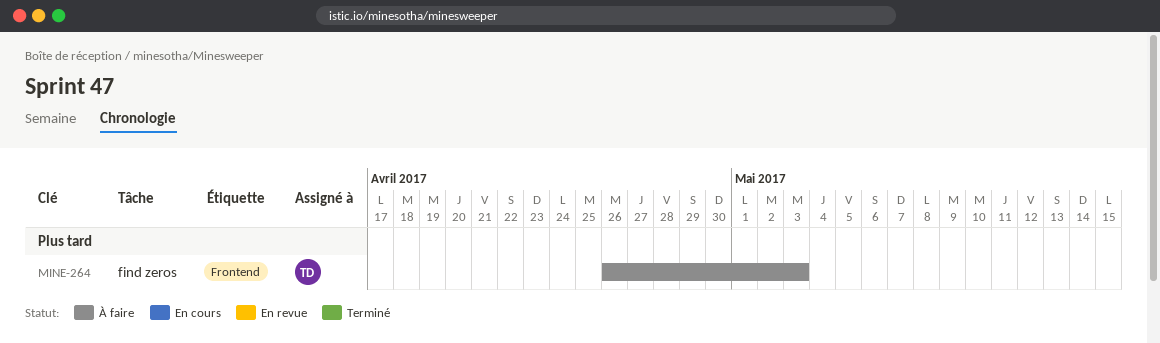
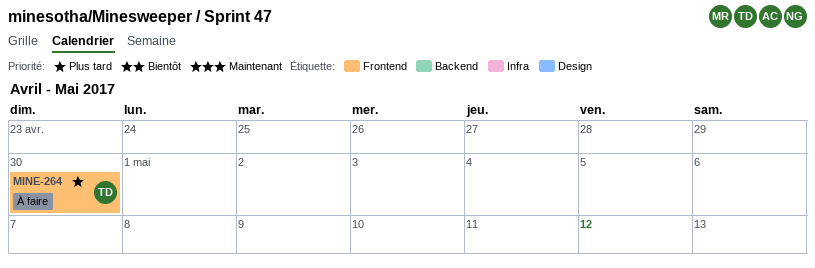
MINE-264, due: May 3 -> Apr 30

